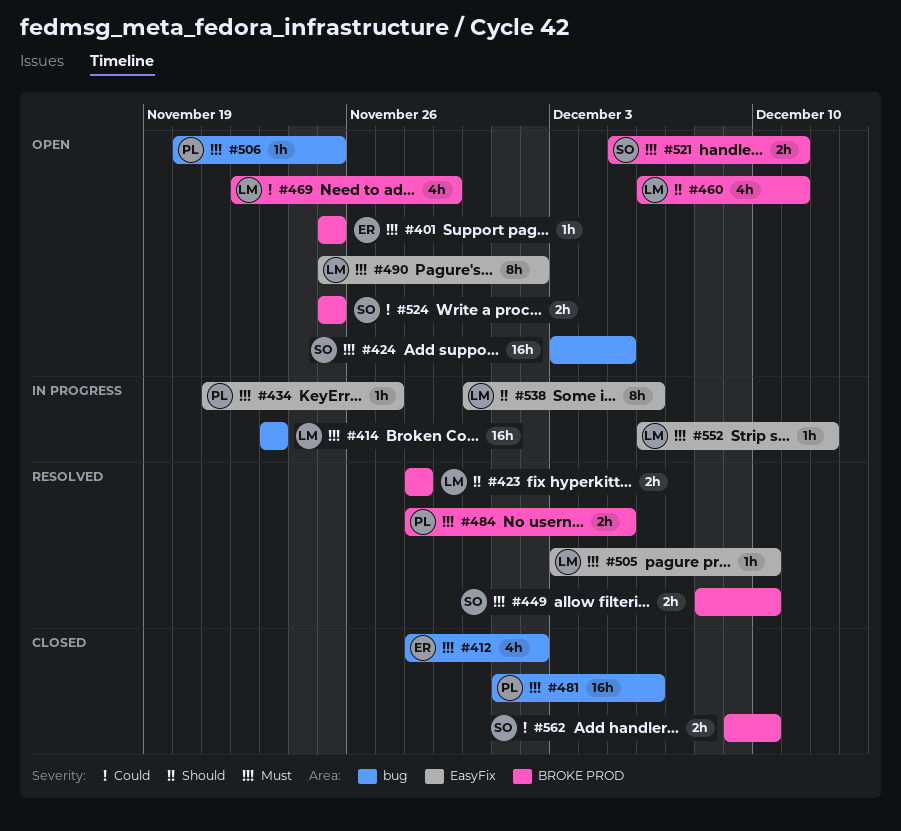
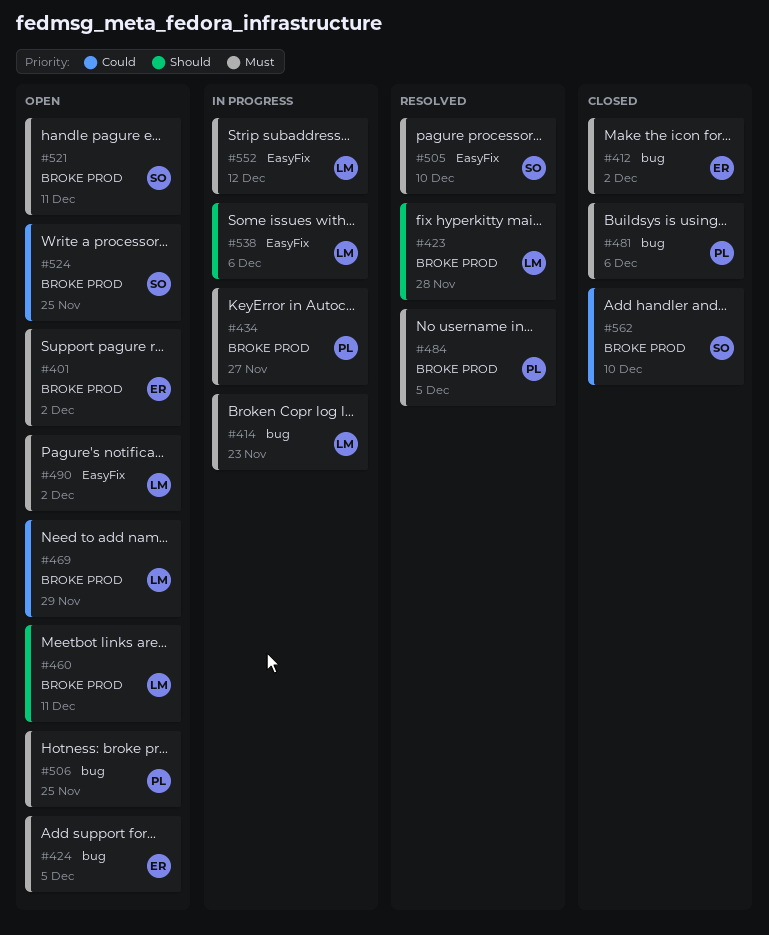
#401, due: Nov 25 -> Dec 2
#424, owner: SO -> ER
#434, label: EasyFix -> BROKE PROD
#449: present -> none
#505, owner: LM -> SO

